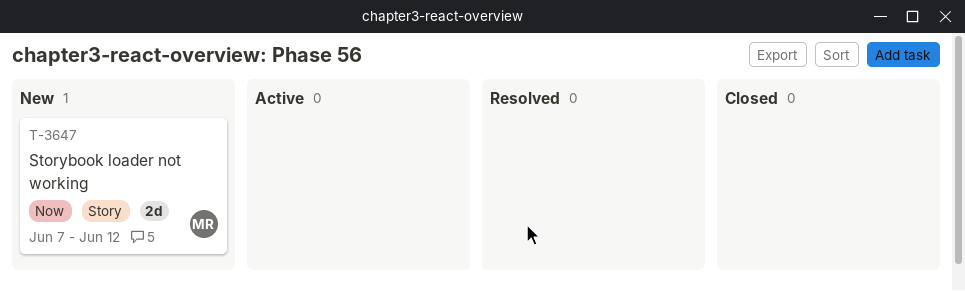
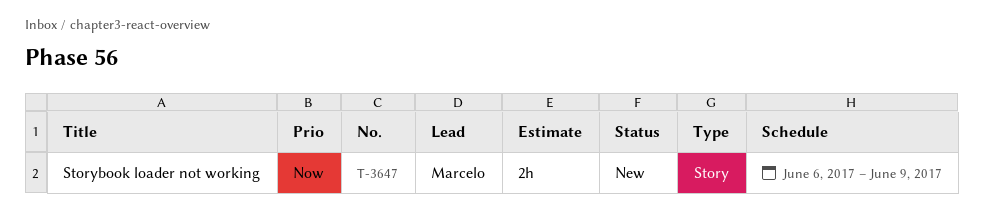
T-3647, estimate: 2d -> 2h
T-3647, start: Jun 7 -> Jun 6
T-3647, due: Jun 12 -> Jun 9

